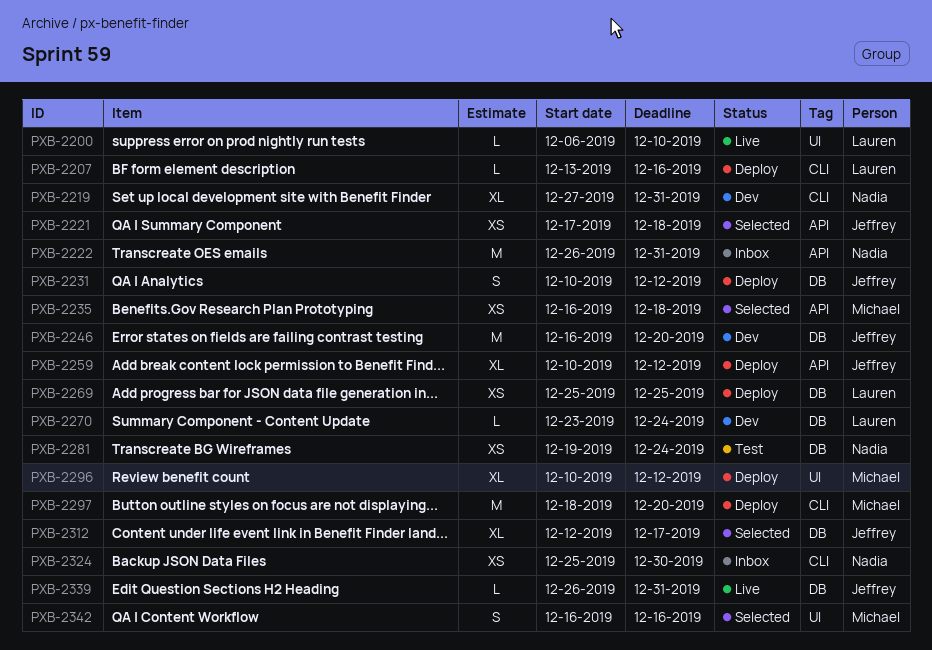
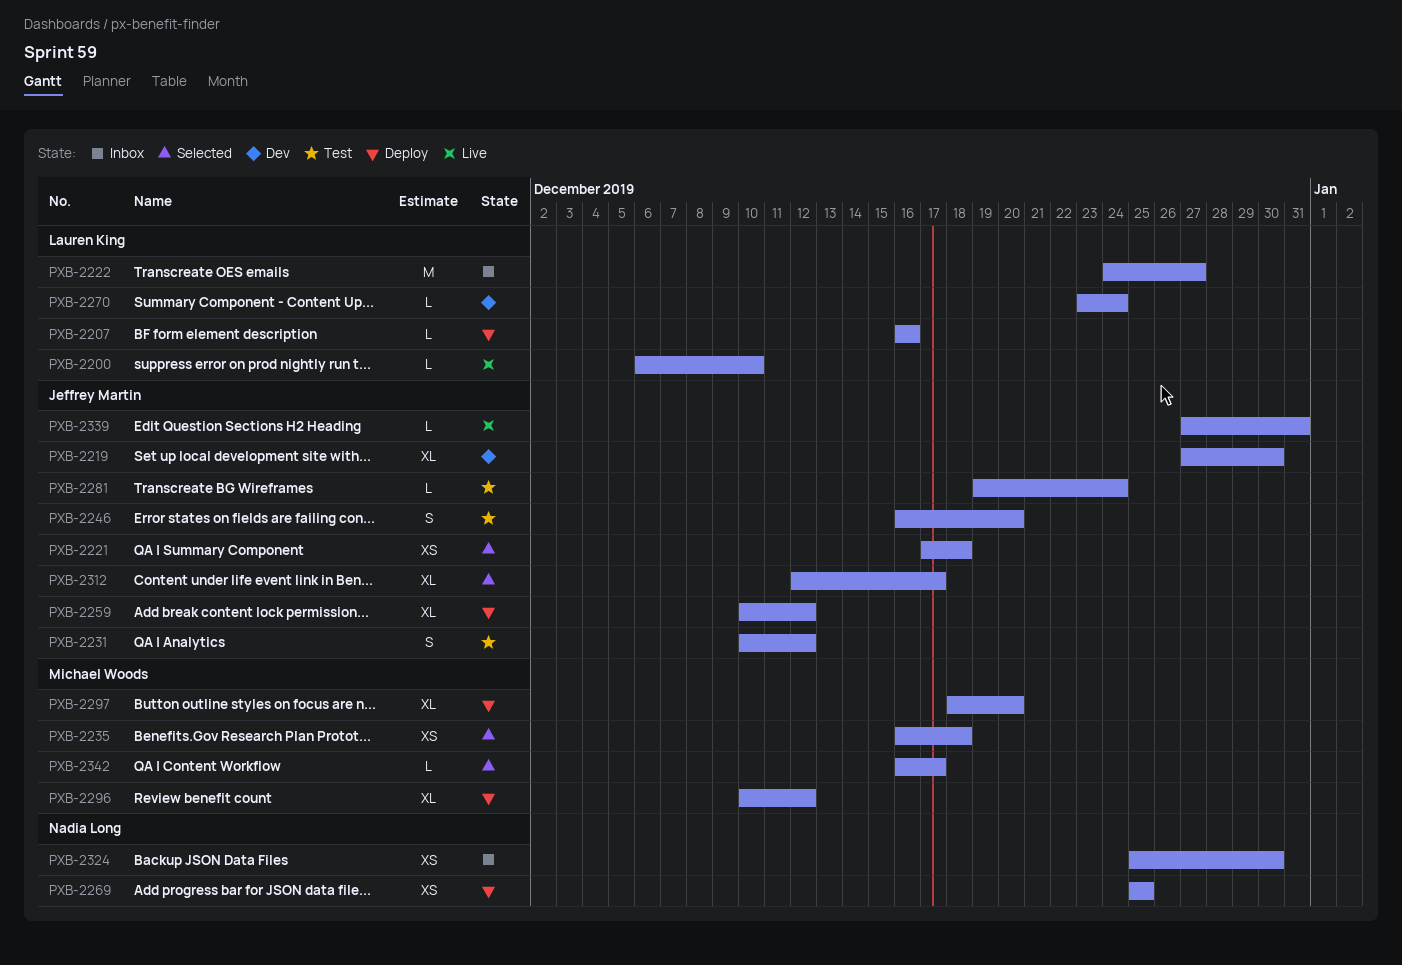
PXB-2207, start: Dec 13 -> Dec 16
PXB-2219, owner: Nadia Long -> Jeffrey Martin
PXB-2219, due: Dec 31 -> Dec 30
PXB-2222, owner: Nadia Long -> Lauren King
PXB-2222, start: Dec 26 -> Dec 24
PXB-2222, due: Dec 31 -> Dec 27
PXB-2231, status: Deploy -> Test
PXB-2246, status: Dev -> Test
PXB-2246, estimate: M -> S
PXB-2269, owner: Lauren King -> Nadia Long
PXB-2281, owner: Nadia Long -> Jeffrey Martin
PXB-2281, estimate: XS -> L
PXB-2297, estimate: M -> XL
PXB-2339, start: Dec 26 -> Dec 27
PXB-2342, estimate: S -> L
PXB-2342, due: Dec 16 -> Dec 17

